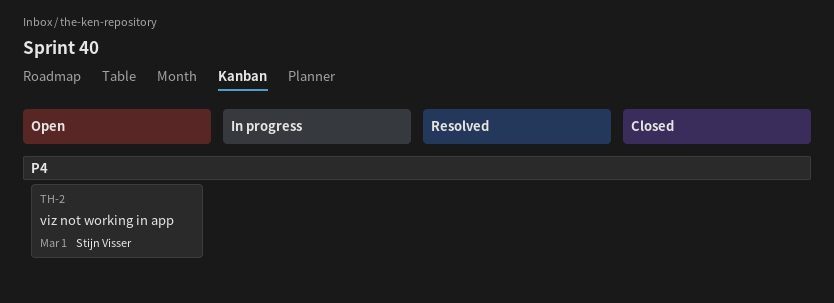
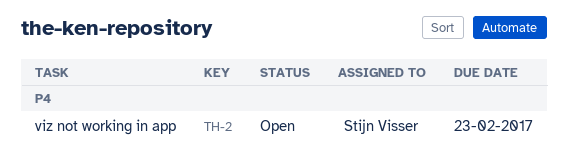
TH-2, due: Mar 1 -> Feb 23

